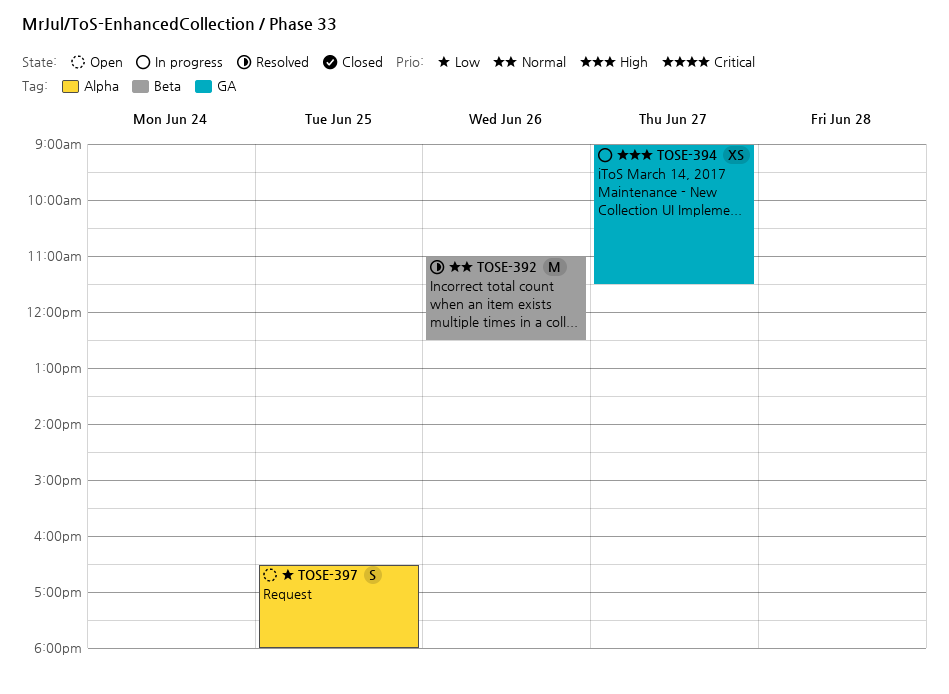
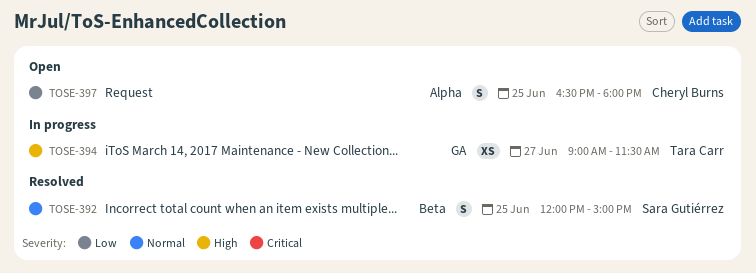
TOSE-392, estimate: M -> S
TOSE-392, day: Jun 26 -> Jun 25
TOSE-392, begins: 11:00 -> 12:00
TOSE-392, ends: 12:30 -> 15:00

